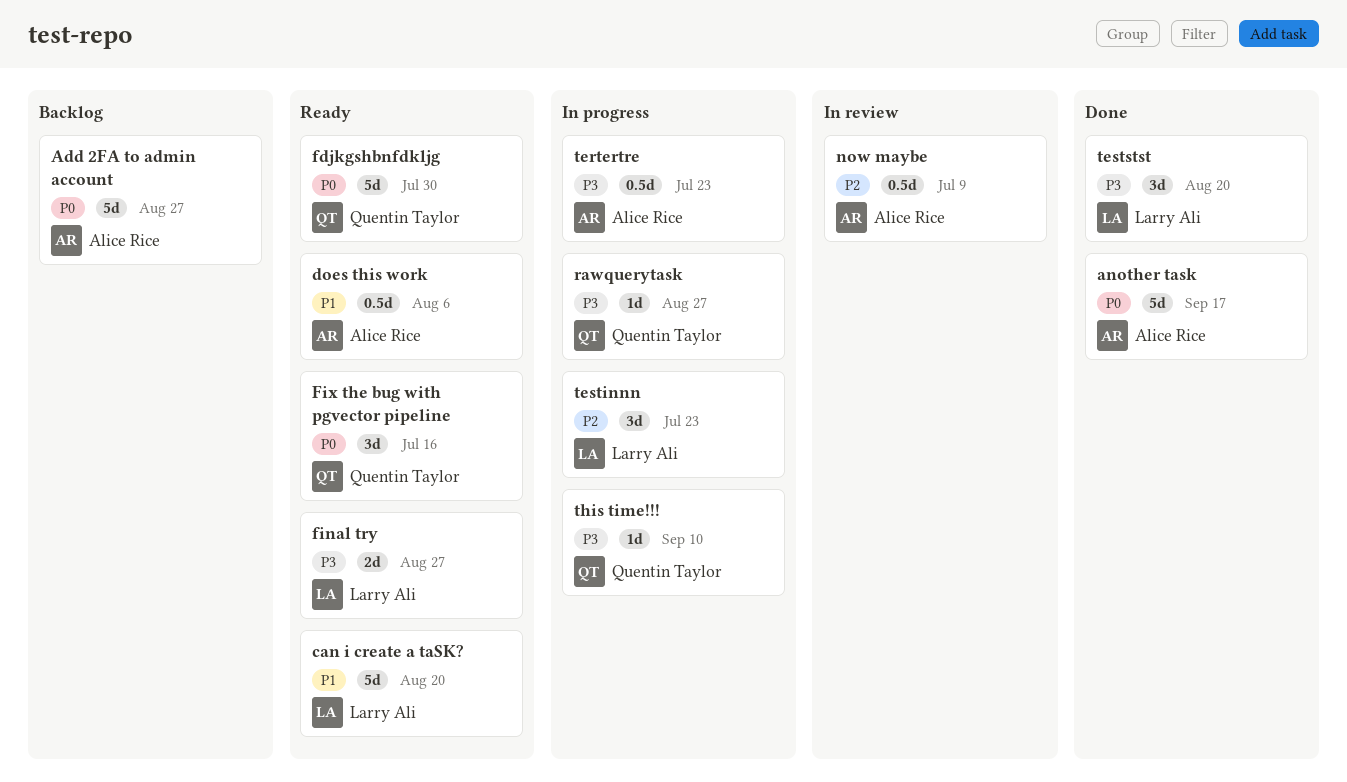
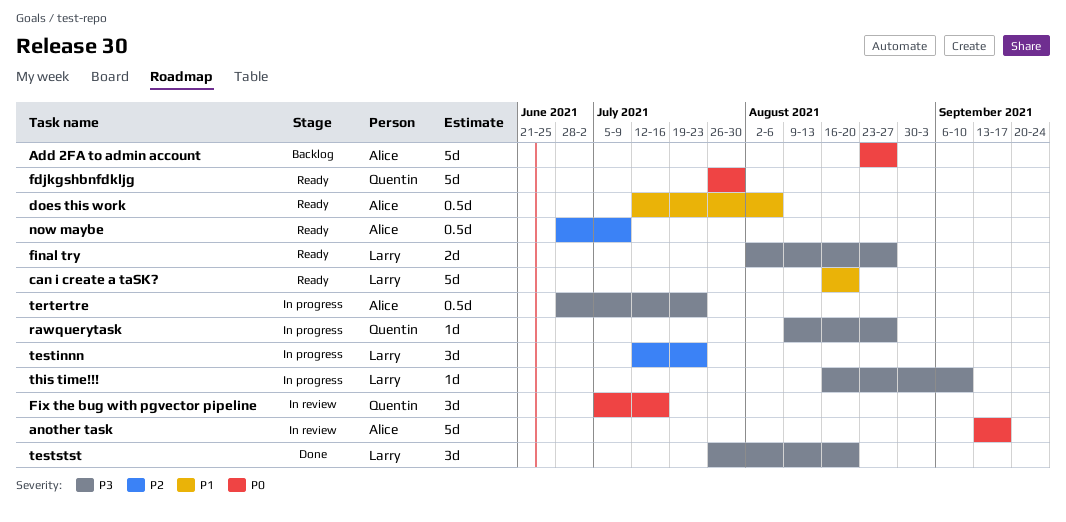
another task, status: Done -> In review
Fix the bug with pgvector pipeline, status: Ready -> In review
now maybe, status: In review -> Ready
this time!!!, owner: Quentin Taylor -> Larry Ali

